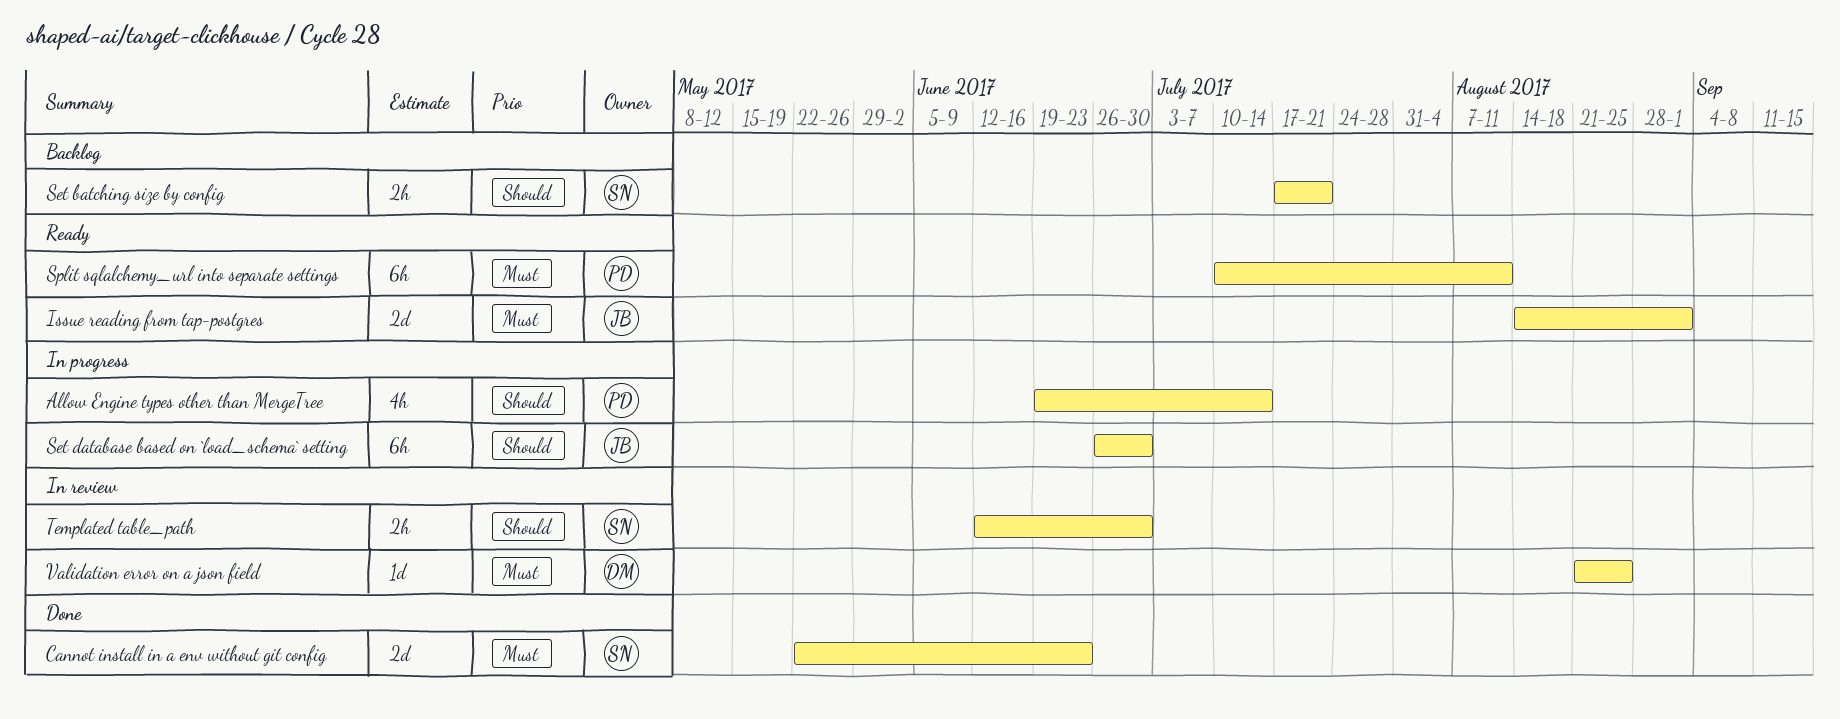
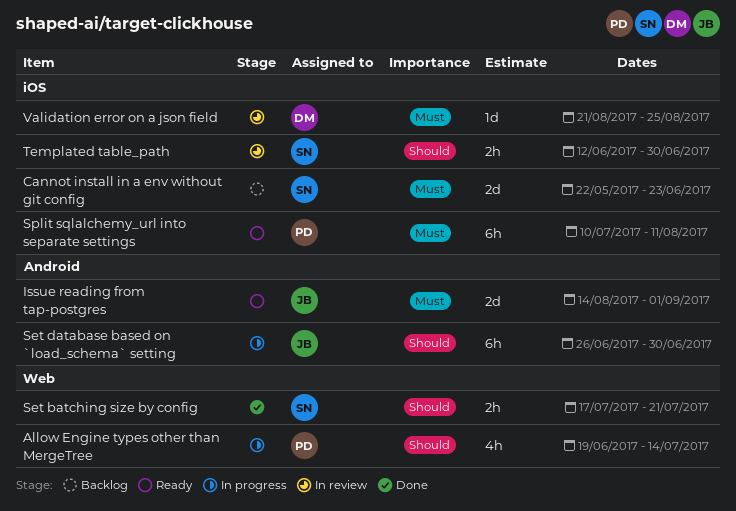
Cannot install in a env without git config, status: Done -> Backlog
Set batching size by config, status: Backlog -> Done

